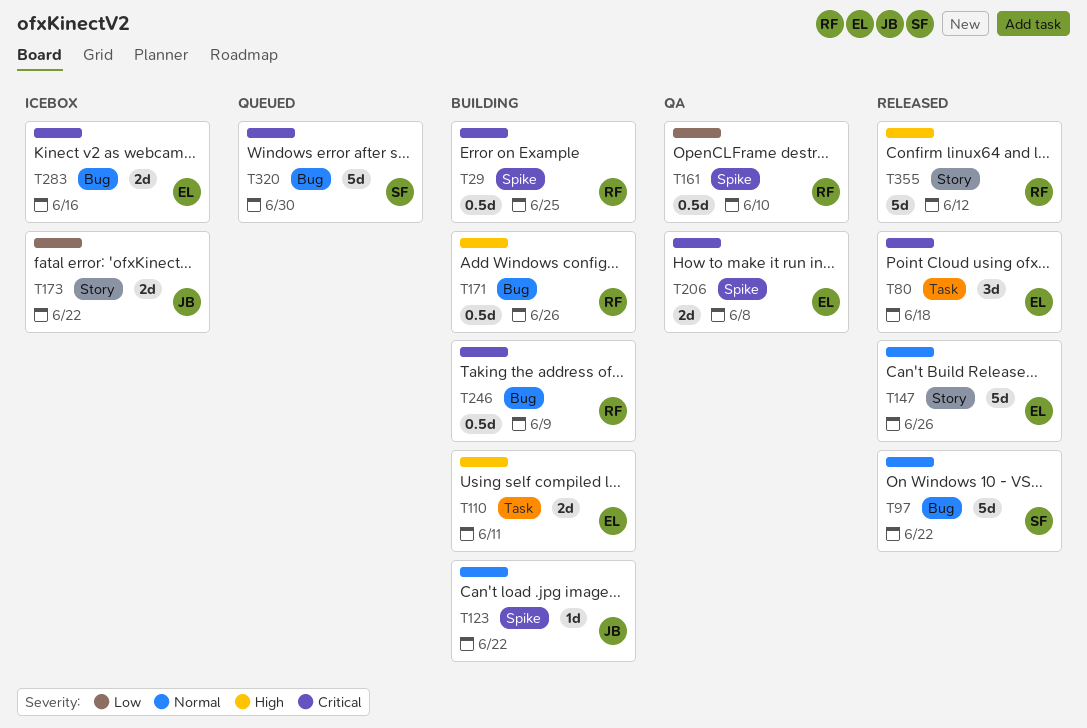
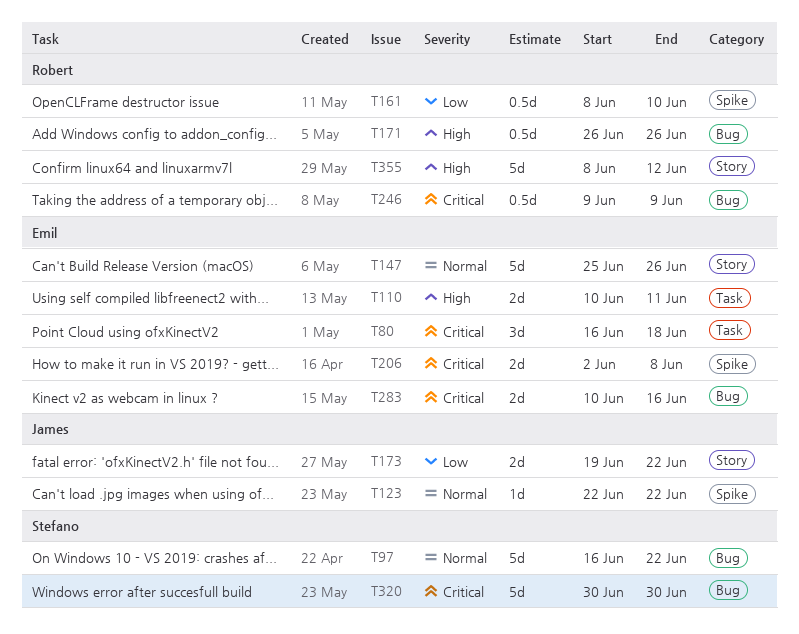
T29: present -> none

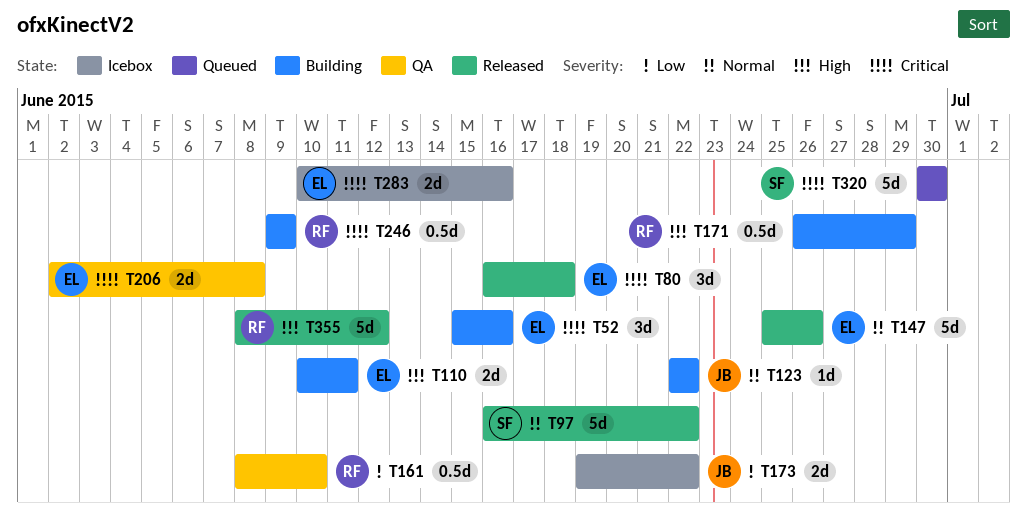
T52: none -> present
T171, due: Jun 26 -> Jun 29

